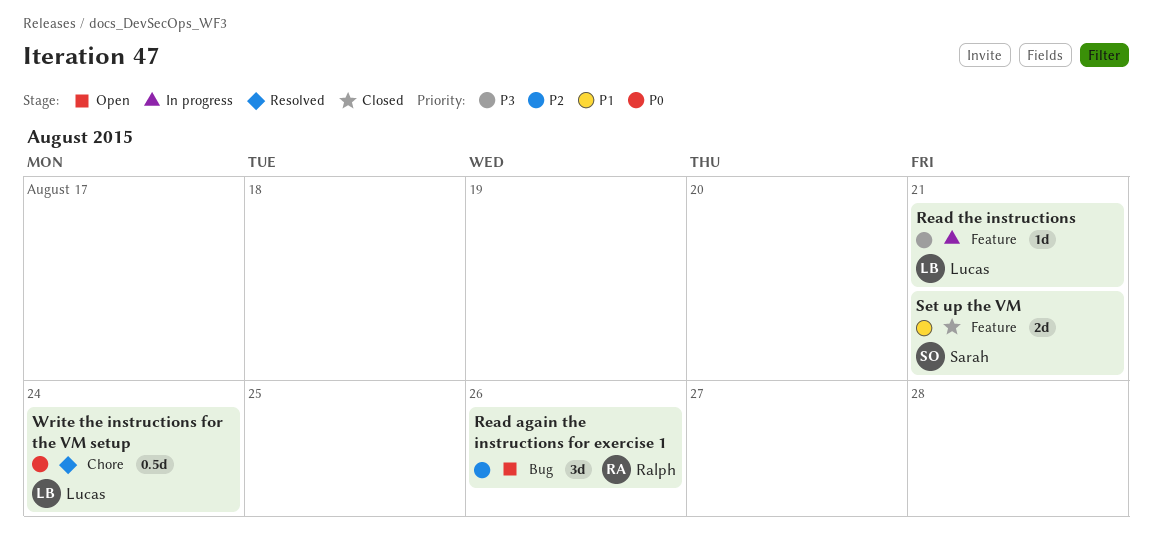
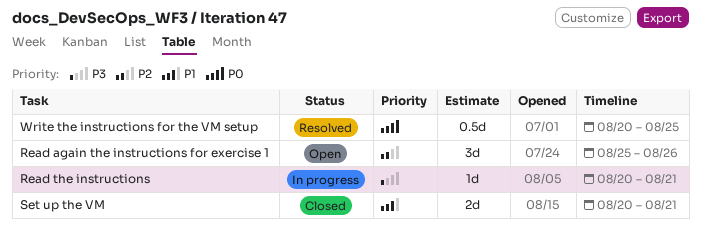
Write the instructions for the VM setup, due: Aug 24 -> Aug 25

